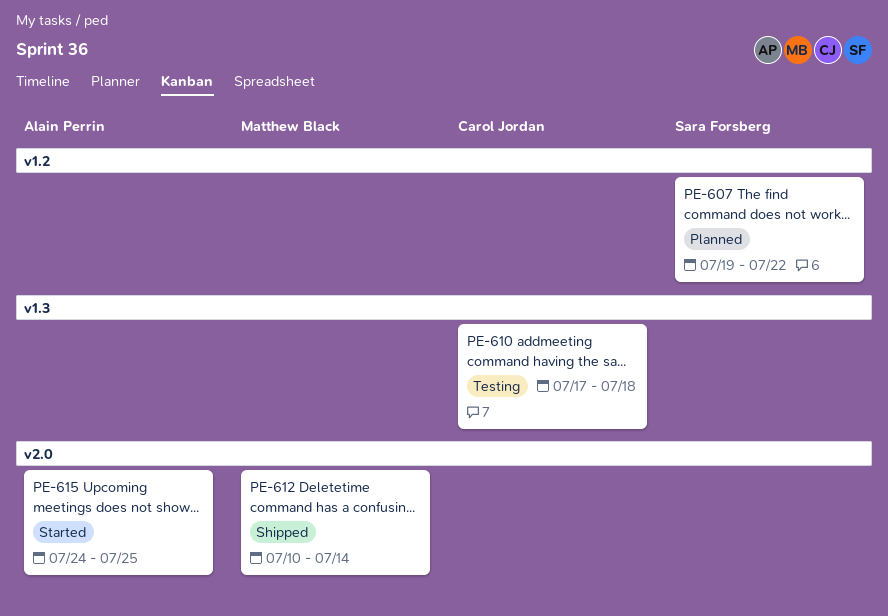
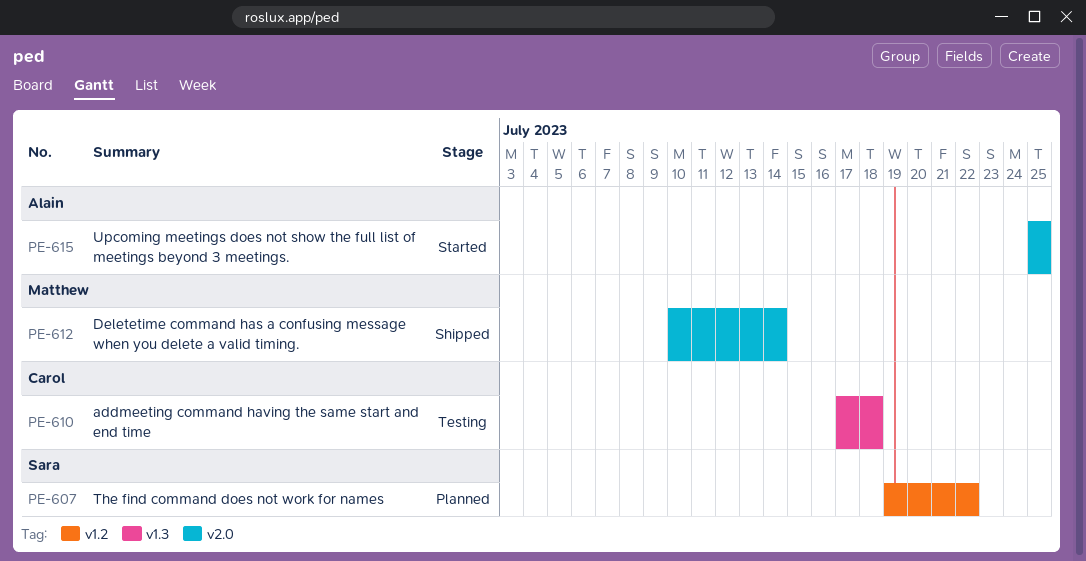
PE-615, start: Jul 24 -> Jul 25

